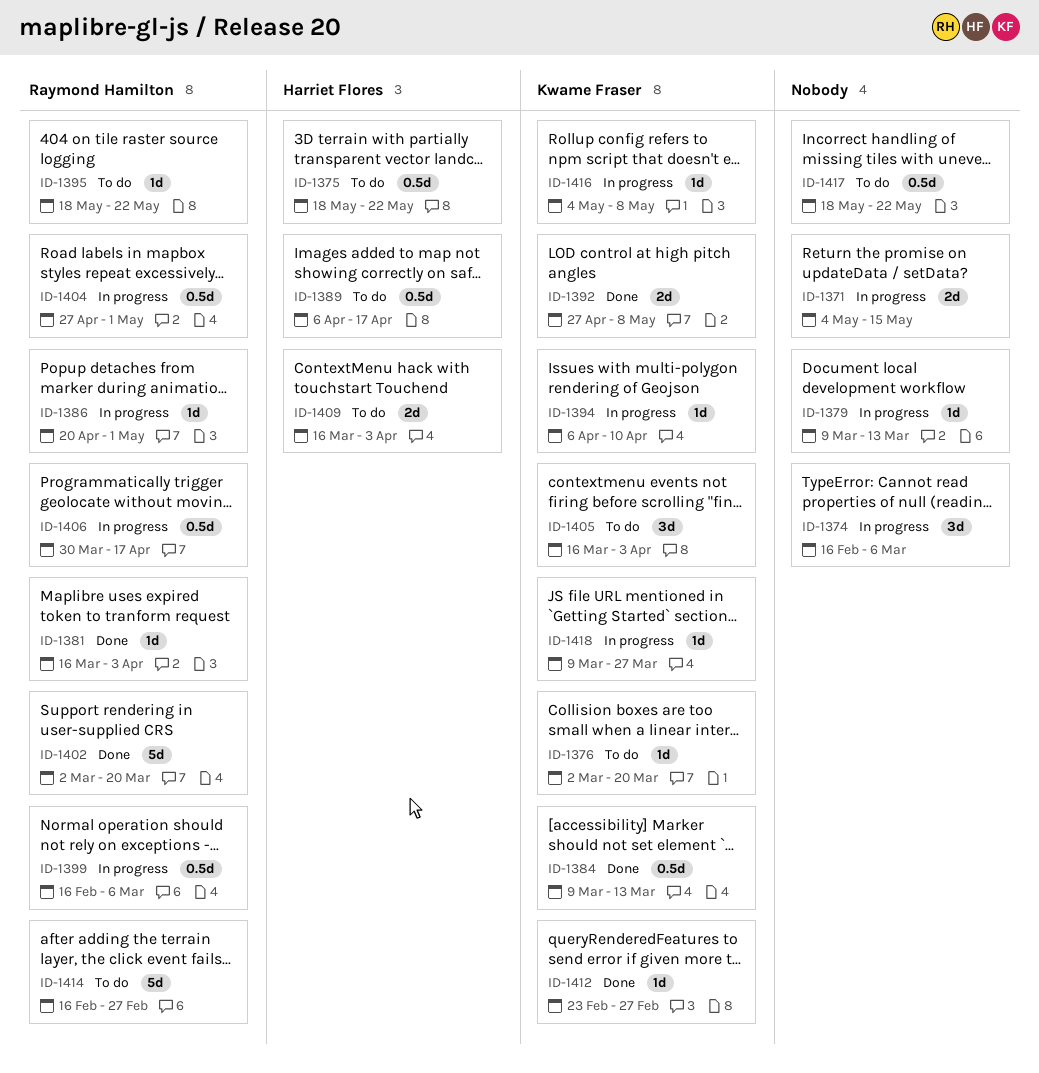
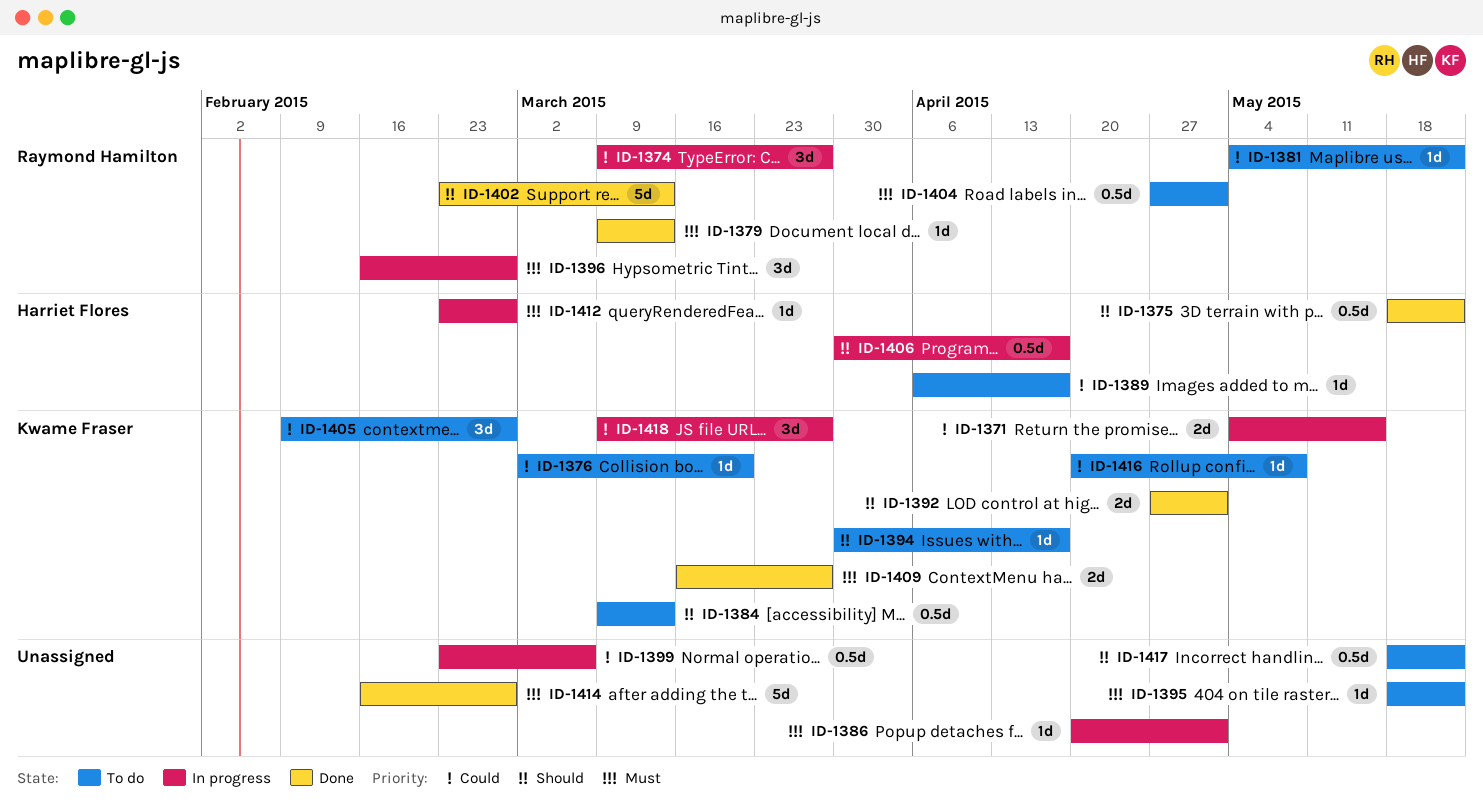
ID-1371, owner: none -> Kwame Fraser
ID-1374, owner: none -> Raymond Hamilton
ID-1374, start: Feb 16 -> Mar 9
ID-1374, due: Mar 6 -> Mar 27
ID-1375, status: To do -> Done
ID-1379, status: In progress -> Done
ID-1379, owner: none -> Raymond Hamilton
ID-1381, status: Done -> To do
ID-1381, start: Mar 16 -> May 4
ID-1381, due: Apr 3 -> May 22
ID-1384, status: Done -> To do
ID-1386, owner: Raymond Hamilton -> none
ID-1389, estimate: 0.5d -> 1d
ID-1392, due: May 8 -> May 1
ID-1394, status: In progress -> To do
ID-1394, start: Apr 6 -> Mar 30
ID-1394, due: Apr 10 -> Apr 17
ID-1395, owner: Raymond Hamilton -> none
ID-1396: none -> present
ID-1399, owner: Raymond Hamilton -> none
ID-1399, start: Feb 16 -> Feb 23
ID-1402, start: Mar 2 -> Feb 23
ID-1402, due: Mar 20 -> Mar 13
ID-1404, status: In progress -> To do
ID-1405, start: Mar 16 -> Feb 9
ID-1405, due: Apr 3 -> Feb 27
ID-1406, owner: Raymond Hamilton -> Harriet Flores
ID-1409, status: To do -> Done
ID-1409, owner: Harriet Flores -> Kwame Fraser
ID-1409, due: Apr 3 -> Mar 27
ID-1412, status: Done -> In progress
ID-1412, owner: Kwame Fraser -> Harriet Flores
ID-1414, status: To do -> Done
ID-1414, owner: Raymond Hamilton -> none
ID-1416, status: In progress -> To do
ID-1416, start: May 4 -> Apr 20
ID-1418, estimate: 1d -> 3d

